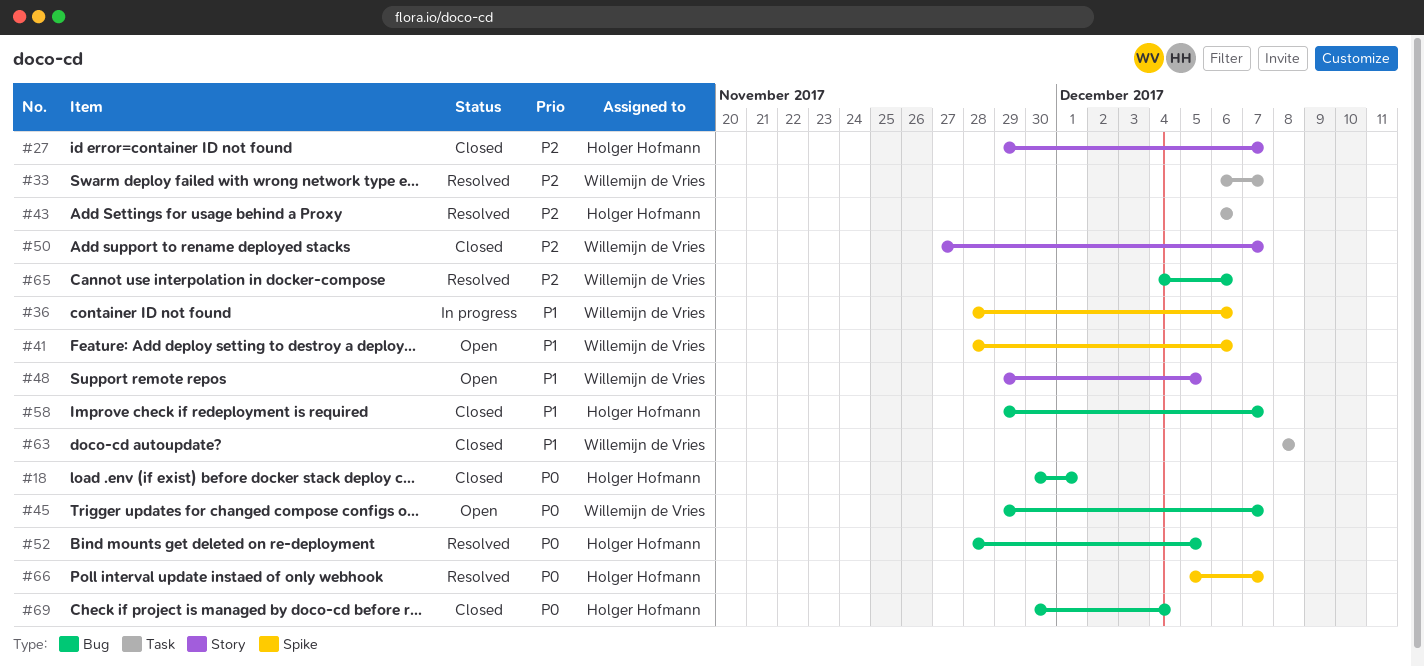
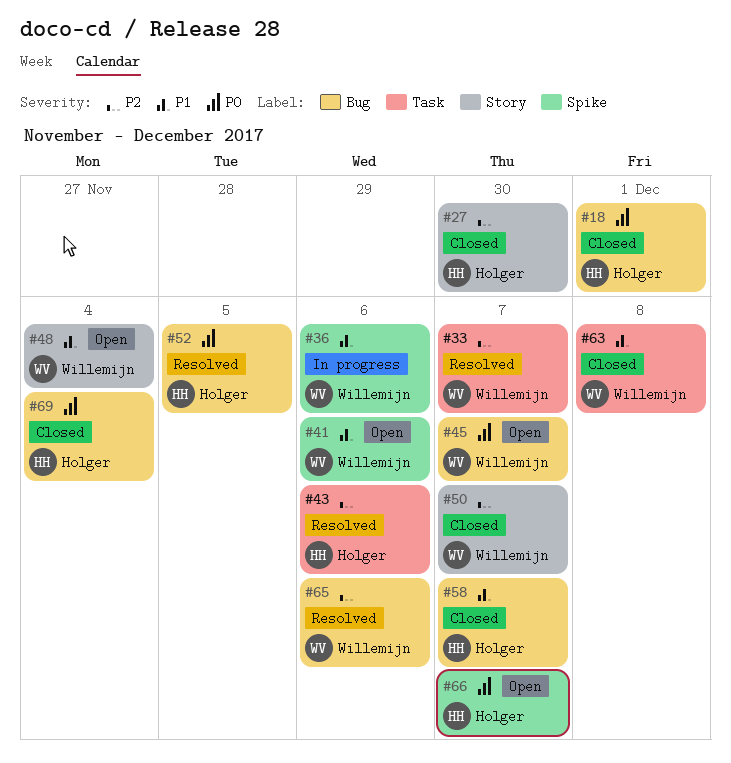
#27, due: Dec 7 -> Nov 30
#48, due: Dec 5 -> Dec 4
#66, status: Resolved -> Open

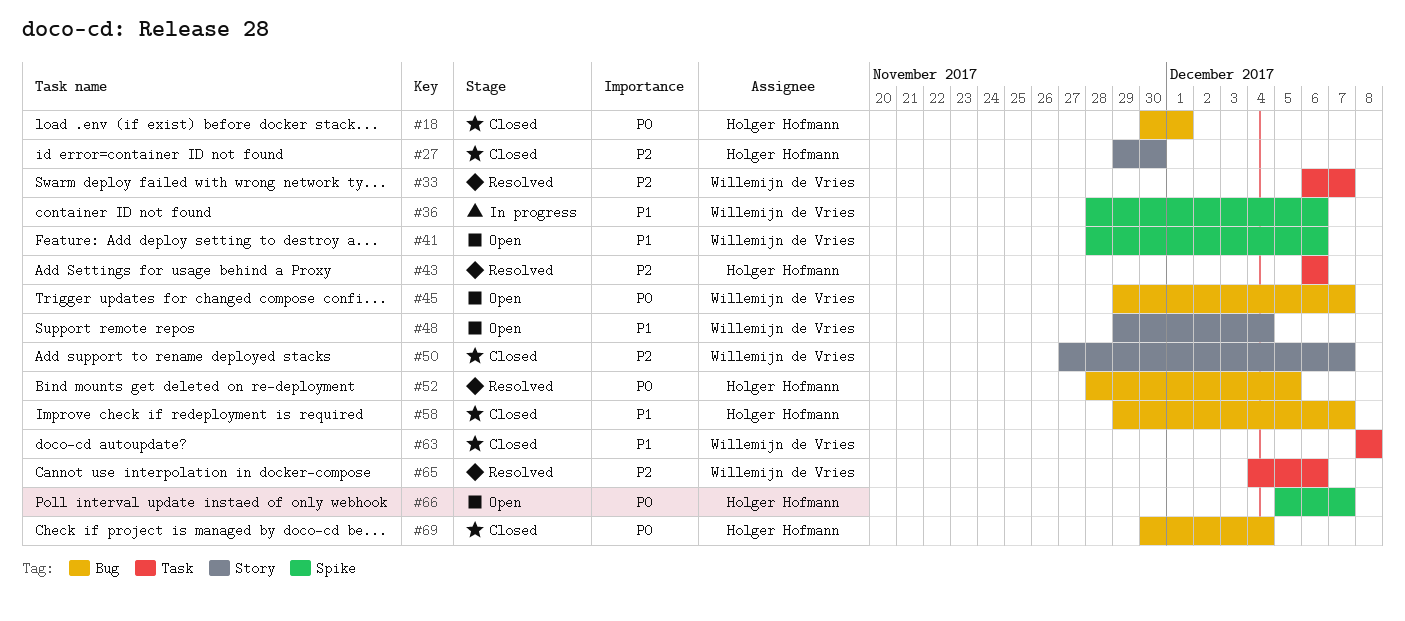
#65, label: Bug -> Task

